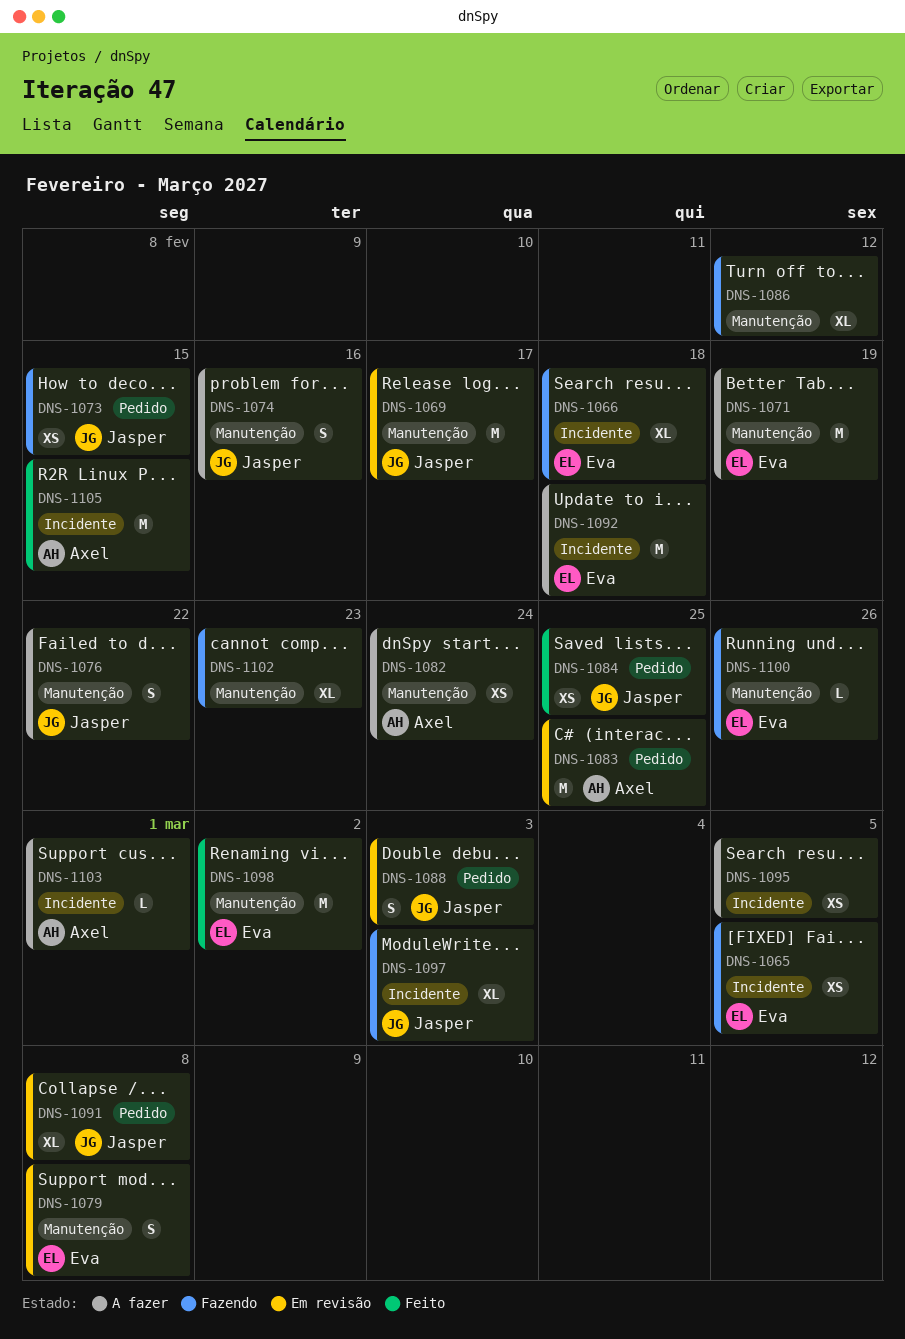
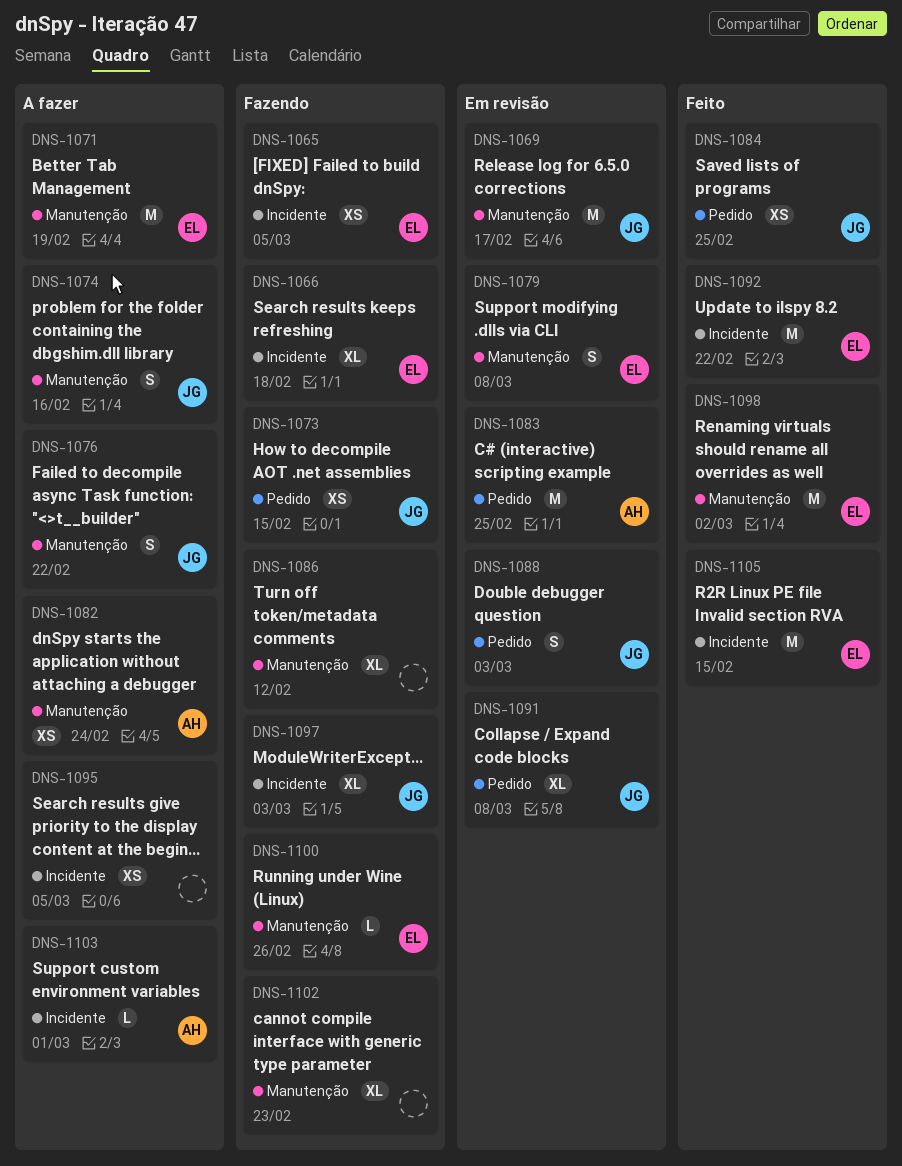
DNS-1092, status: A fazer -> Feito
DNS-1092, due: Feb 18 -> Feb 22
DNS-1105, owner: Axel -> Eva

